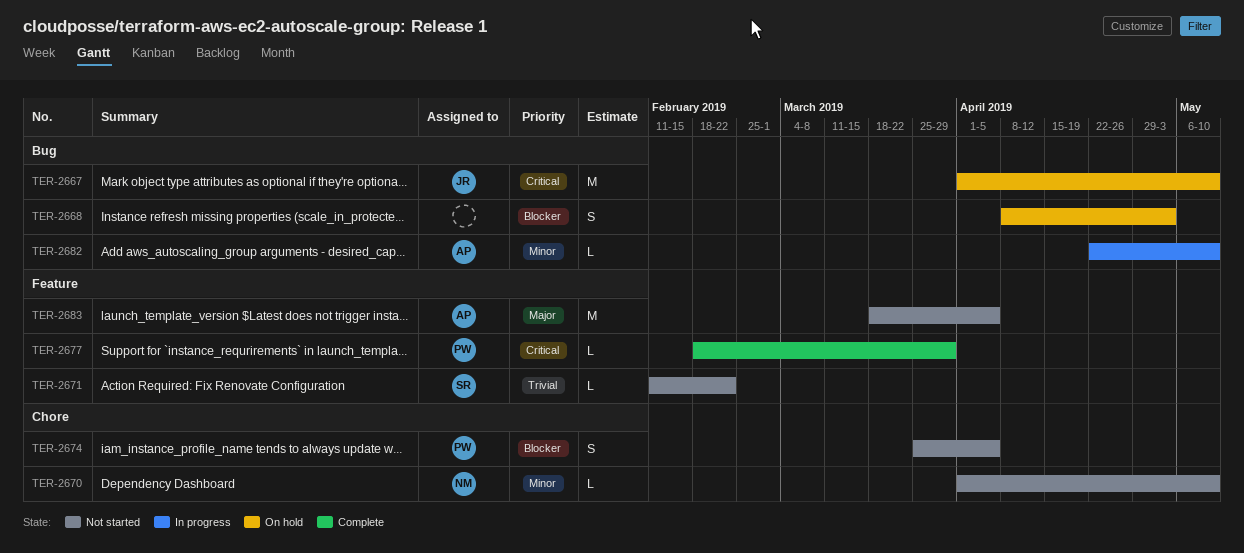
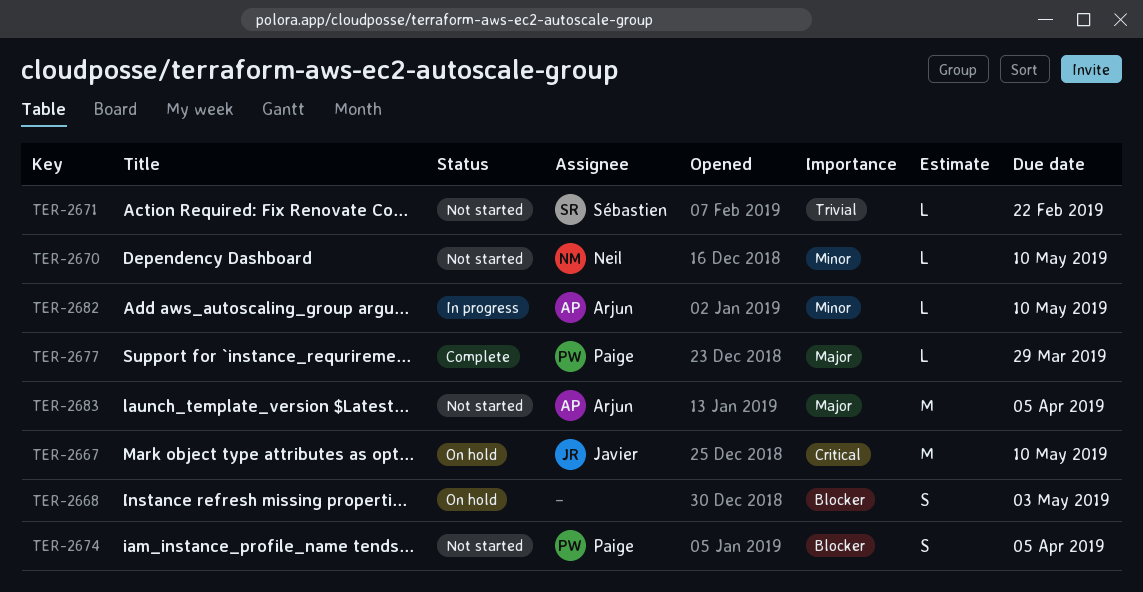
TER-2677, priority: Critical -> Major

